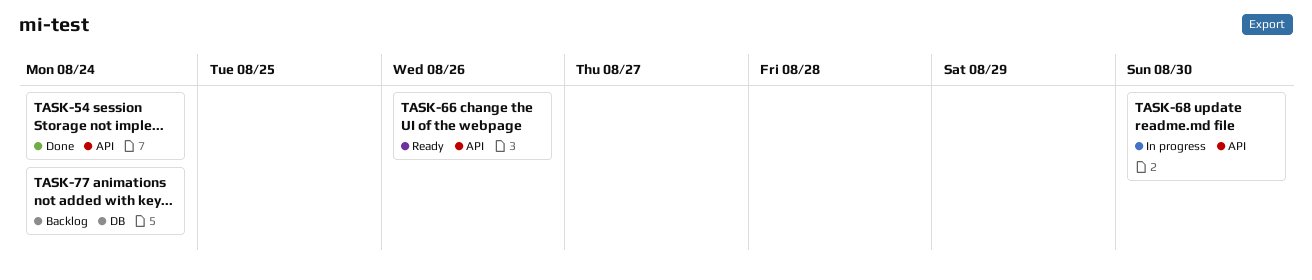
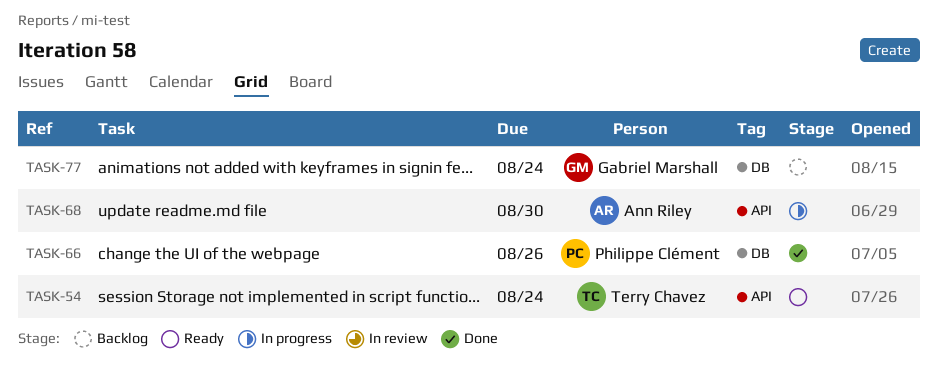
TASK-54, status: Done -> Ready
TASK-66, status: Ready -> Done
TASK-66, label: API -> DB

